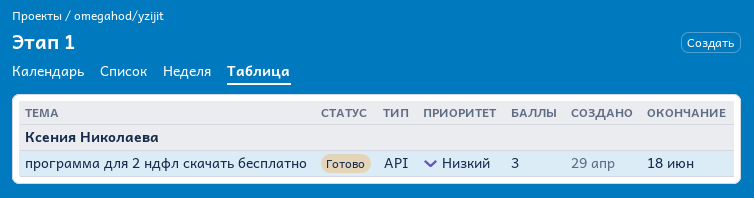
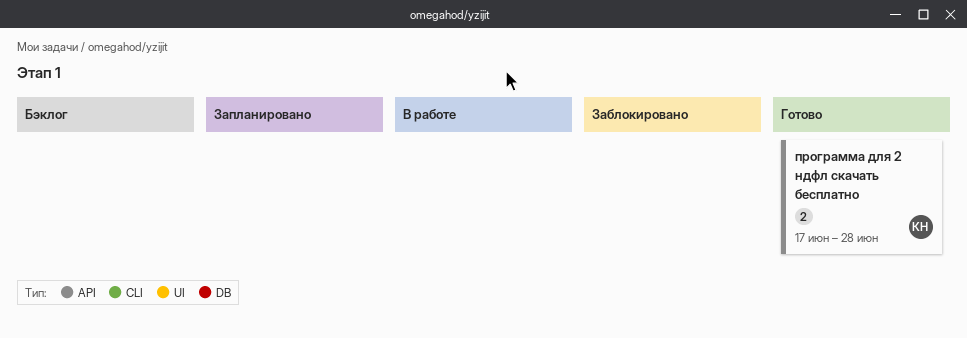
программа для 2 ндфл скачать бесплатно, estimate: 3 -> 2
программа для 2 ндфл скачать бесплатно, due: Jun 18 -> Jun 28

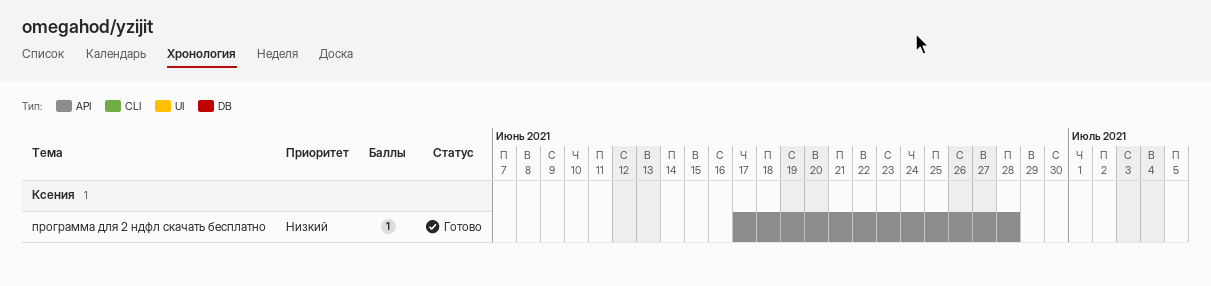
программа для 2 ндфл скачать бесплатно, estimate: 2 -> 1

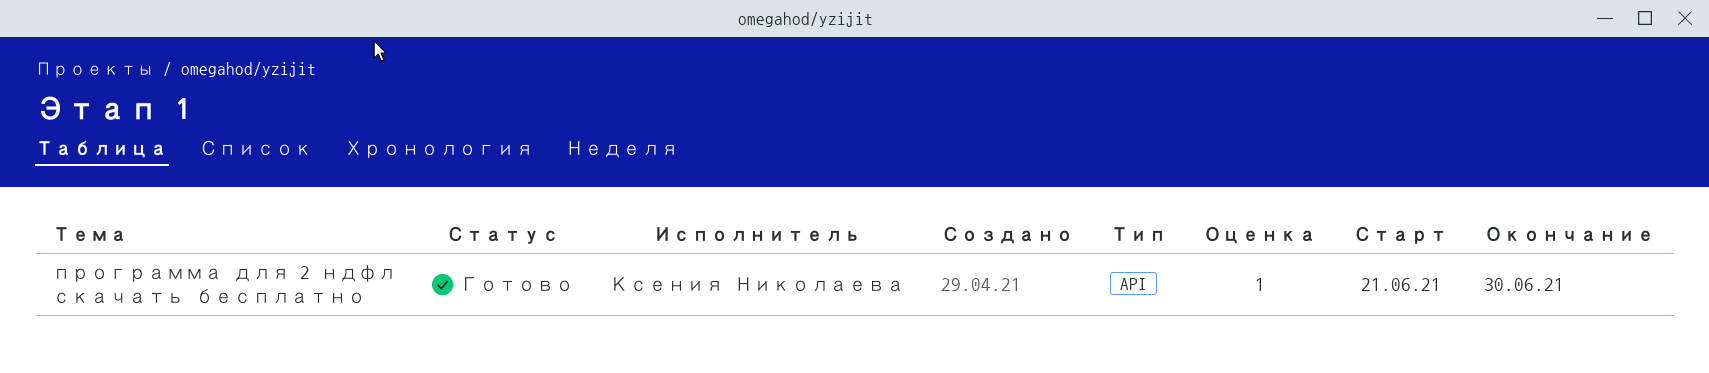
программа для 2 ндфл скачать бесплатно, start: Jun 17 -> Jun 21
программа для 2 ндфл скачать бесплатно, due: Jun 28 -> Jun 30

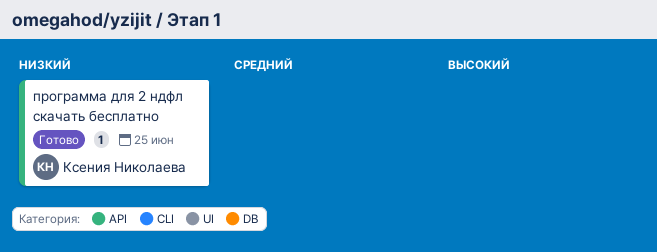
программа для 2 ндфл скачать бесплатно, due: Jun 30 -> Jun 25

